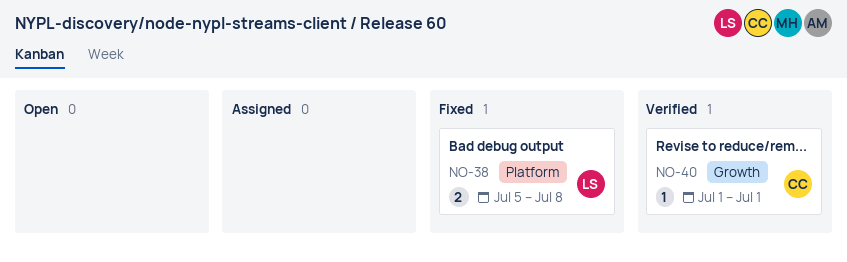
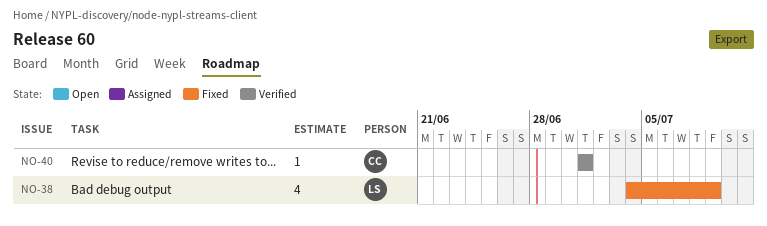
NO-38, estimate: 2 -> 4
NO-38, start: Jul 5 -> Jul 4
NO-38, due: Jul 8 -> Jul 9

